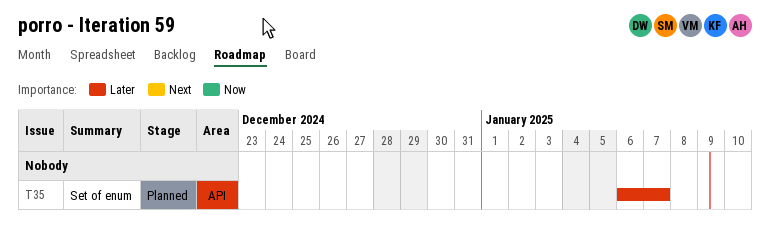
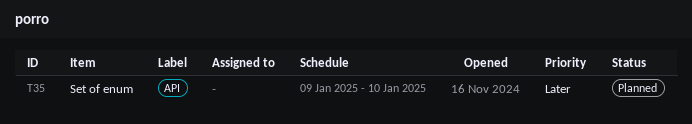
T35, start: Jan 6 -> Jan 9
T35, due: Jan 7 -> Jan 10

